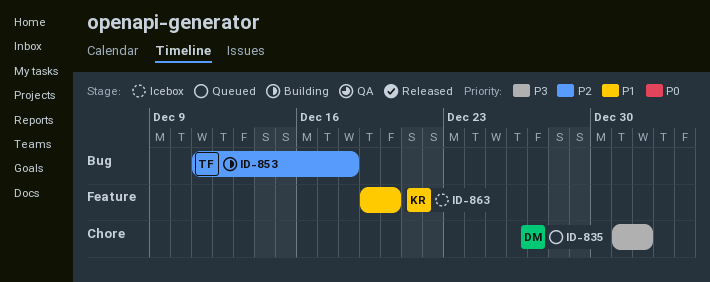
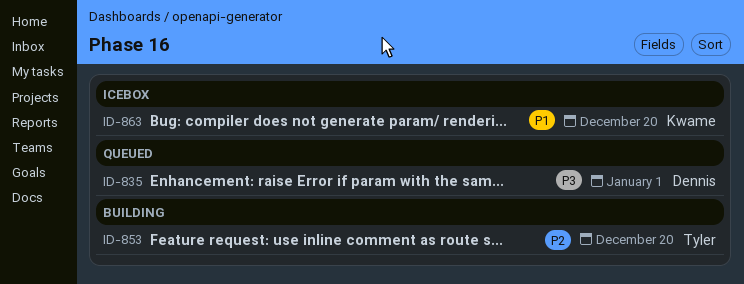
ID-853, due: Dec 18 -> Dec 20

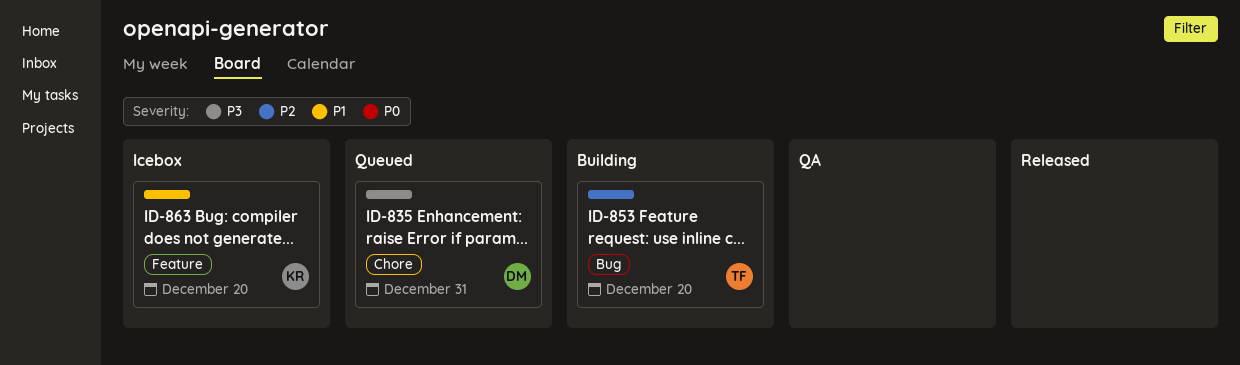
ID-835, due: Jan 1 -> Dec 31

